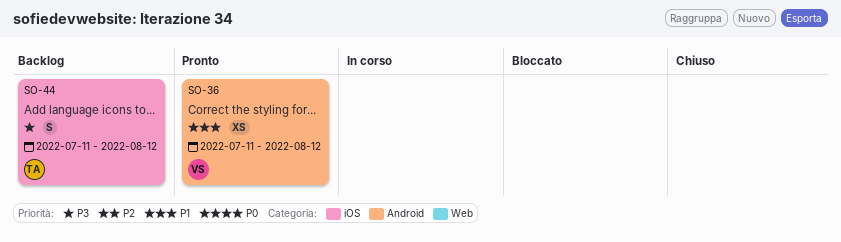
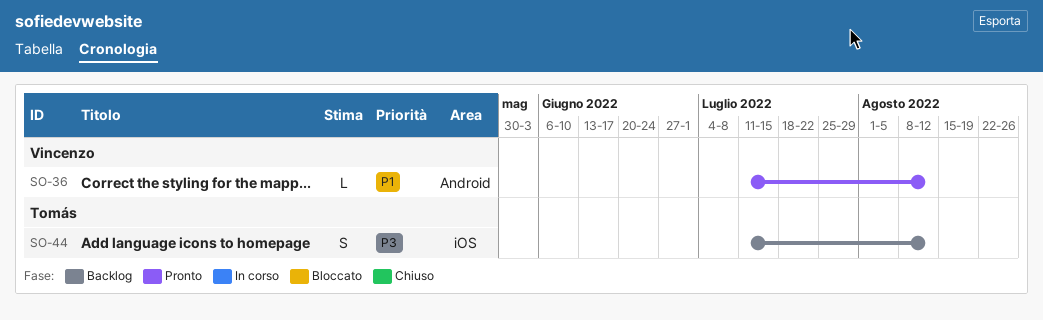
SO-36, estimate: XS -> L

